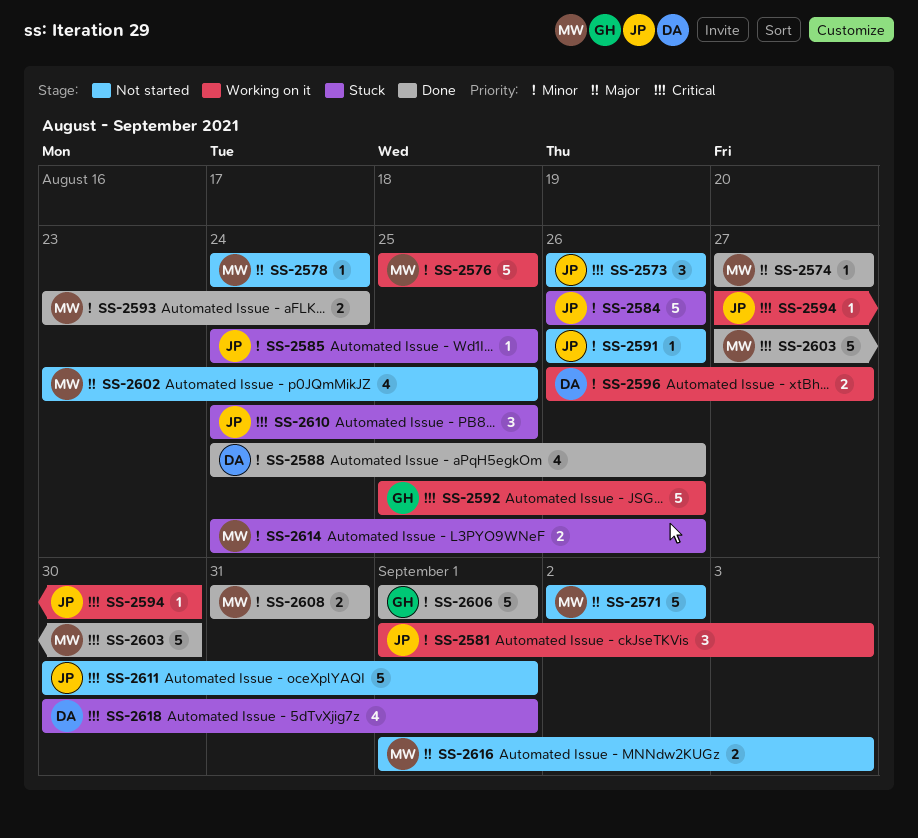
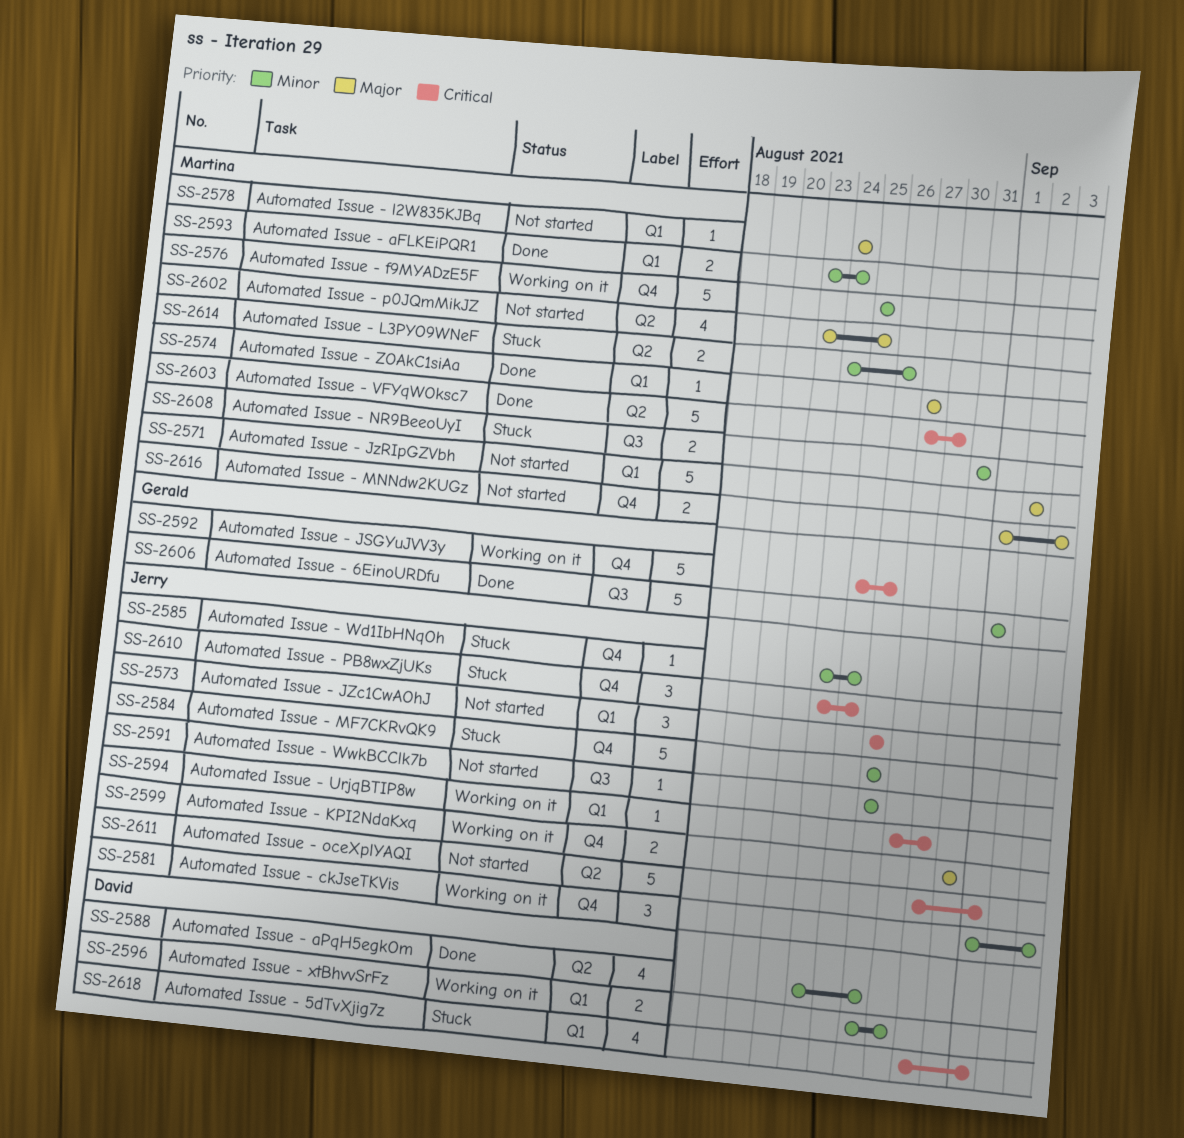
SS-2599: none -> present
SS-2608, status: Done -> Stuck

